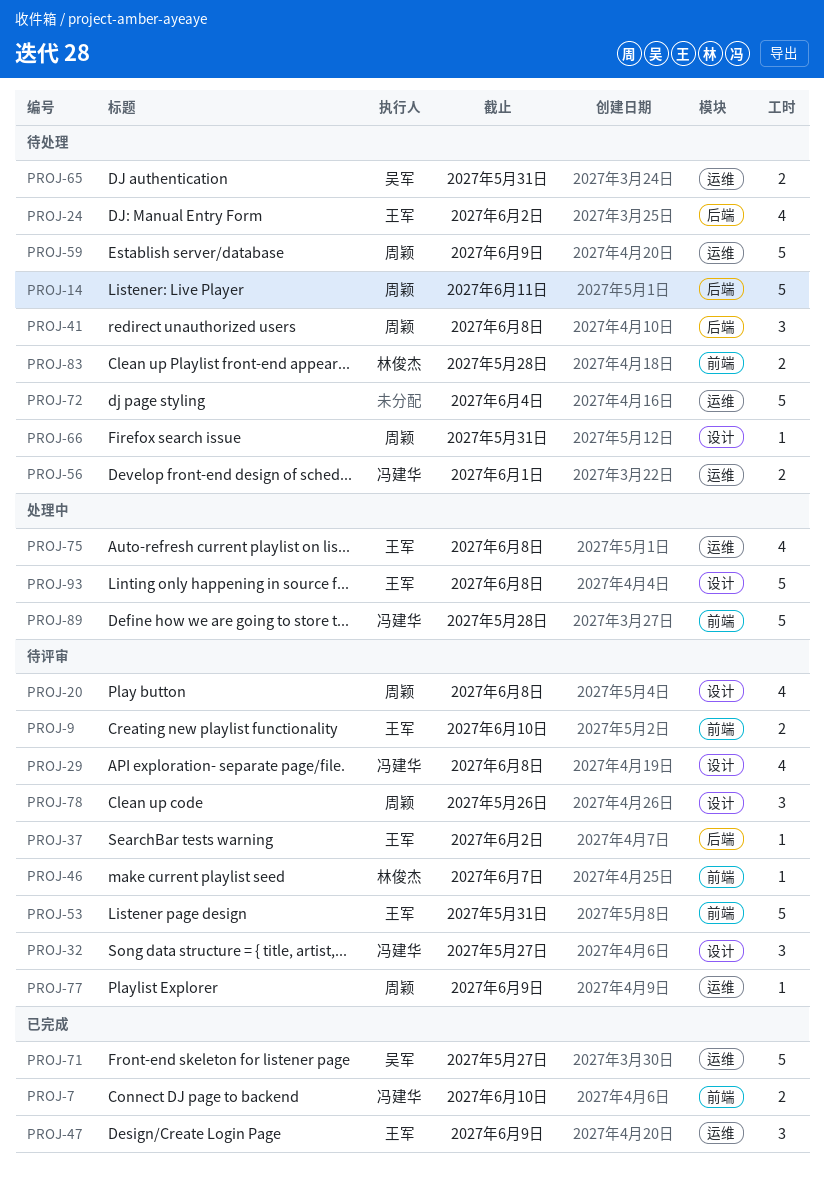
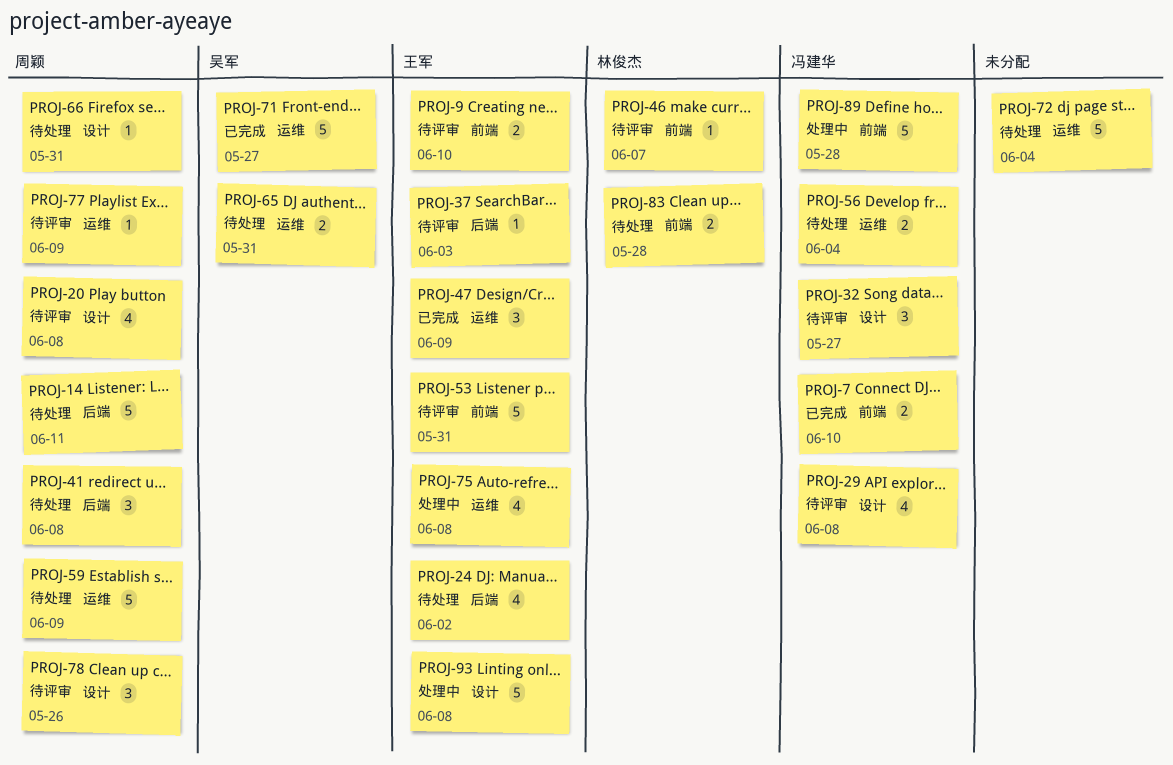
PROJ-37, due: Jun 2 -> Jun 3
PROJ-56, due: Jun 1 -> Jun 4

